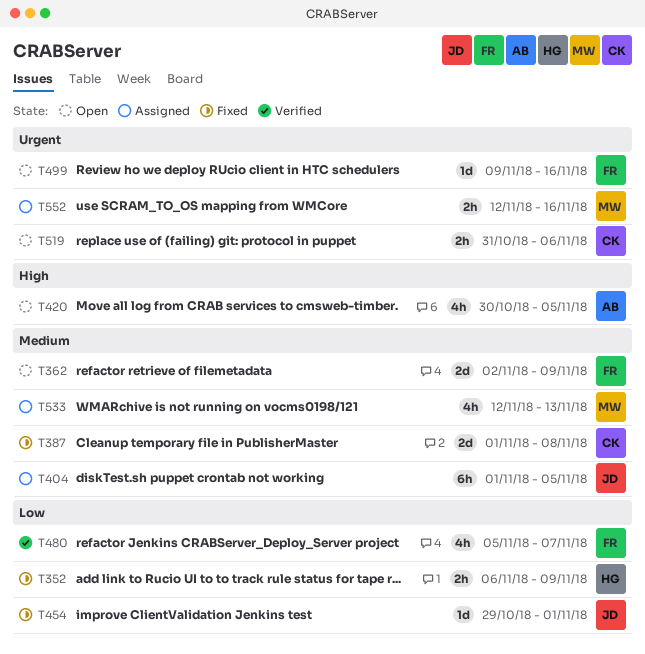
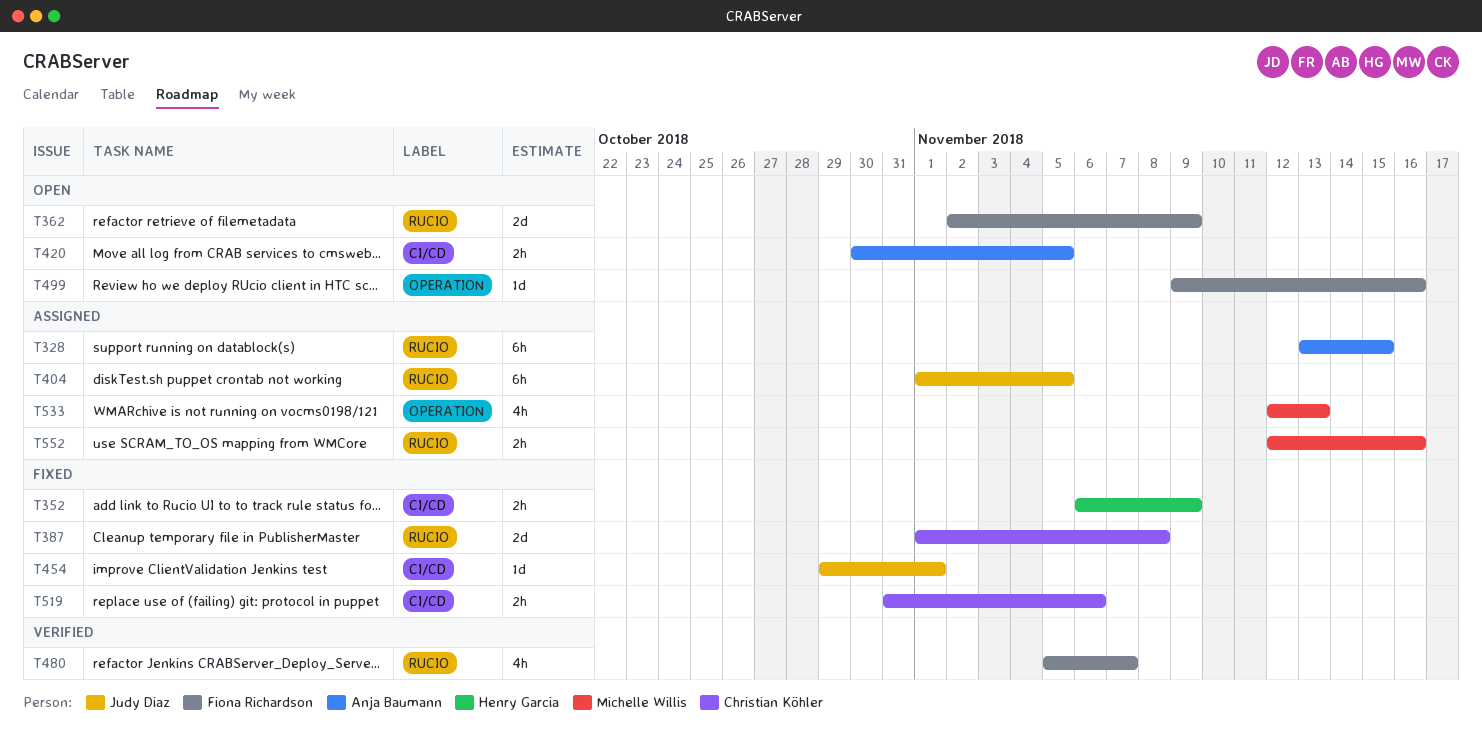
T328: none -> present
T420, estimate: 4h -> 2h
T519, status: Open -> Fixed

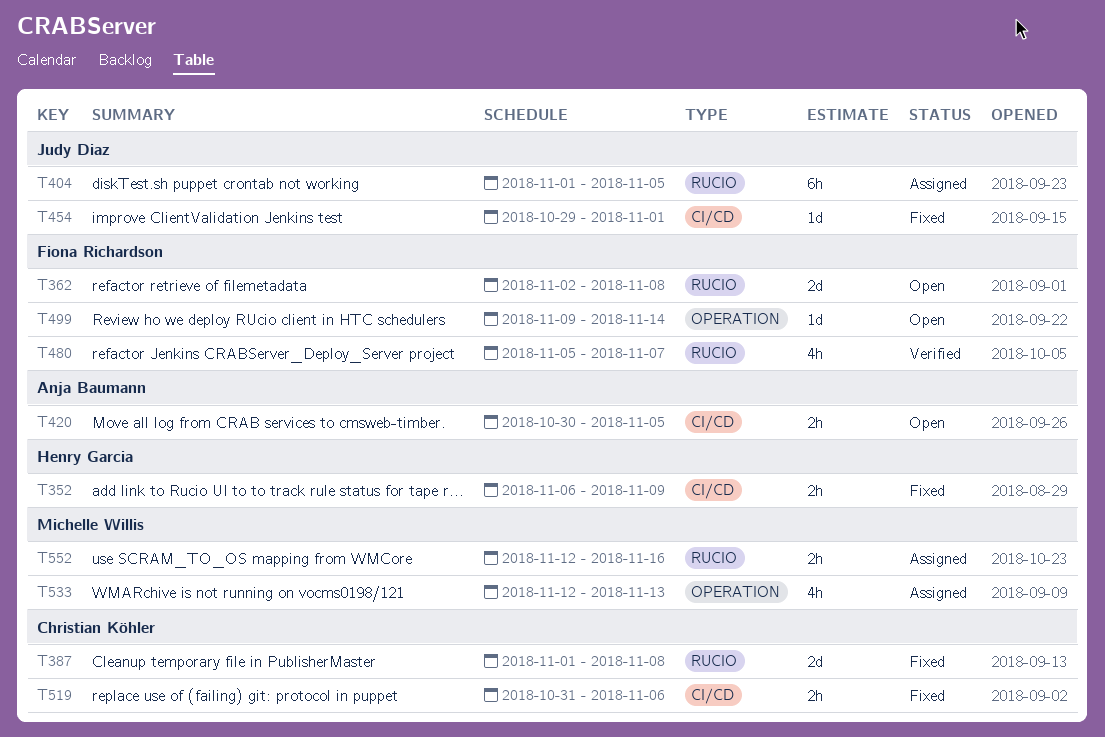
T328: present -> none
T362, due: Nov 9 -> Nov 8
T499, due: Nov 16 -> Nov 14

